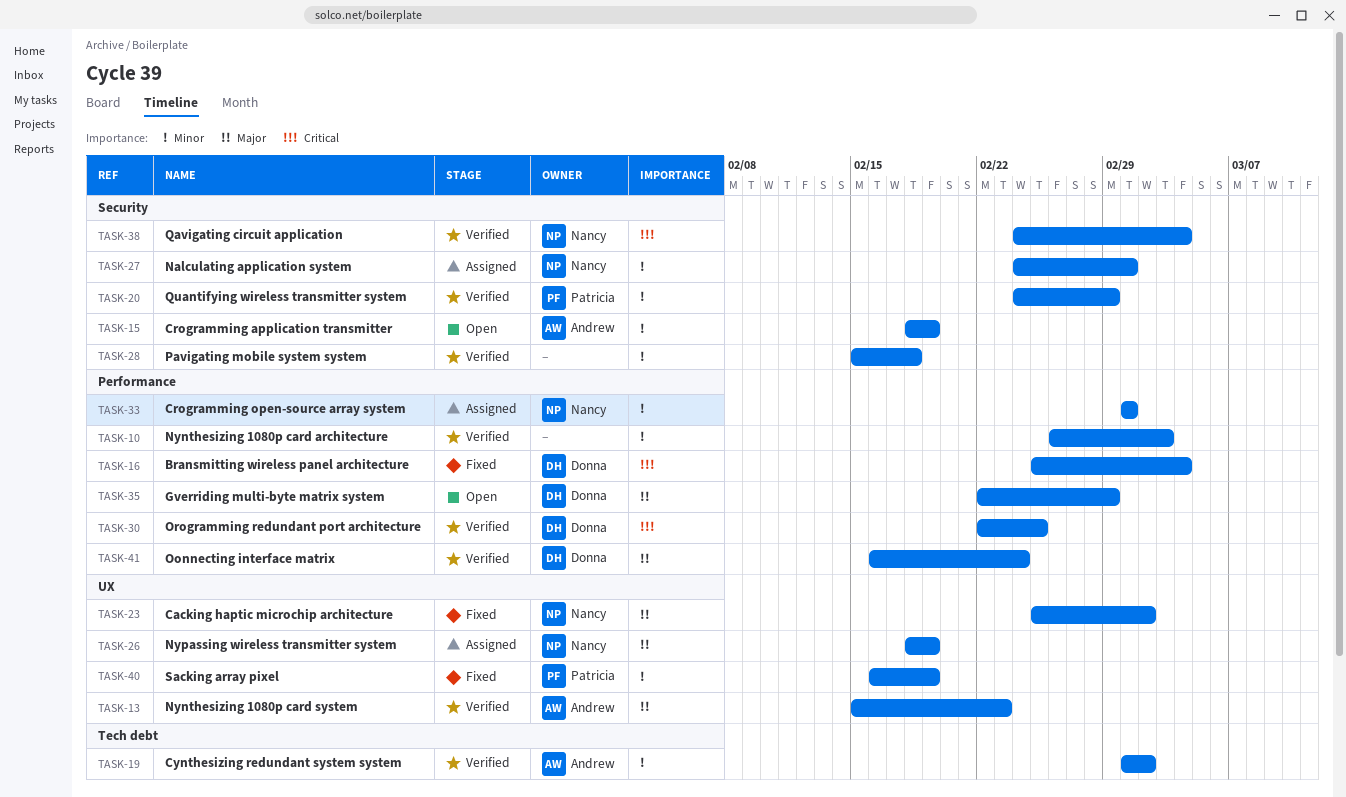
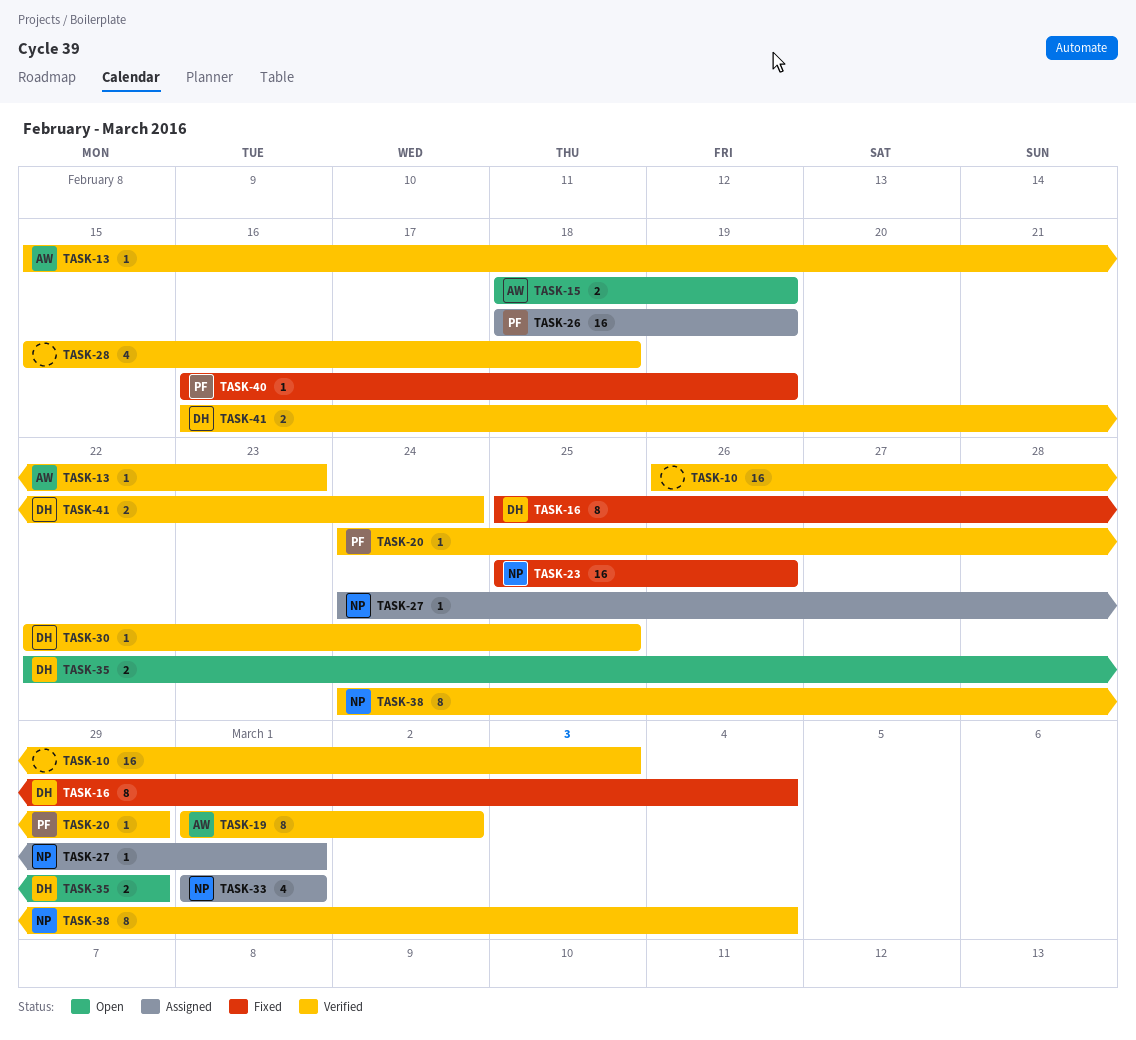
TASK-23, due: Mar 2 -> Feb 26
TASK-26, owner: Nancy -> Patricia

